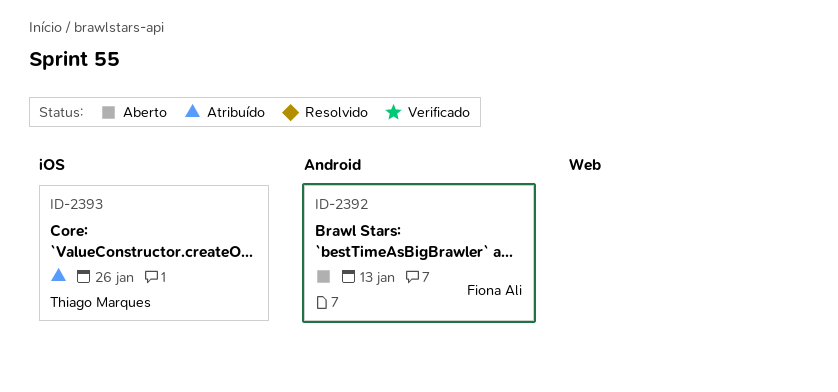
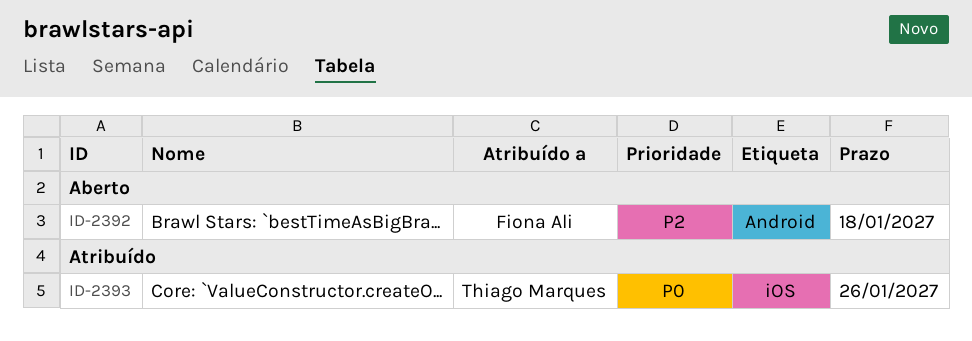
ID-2392, due: Jan 13 -> Jan 18

